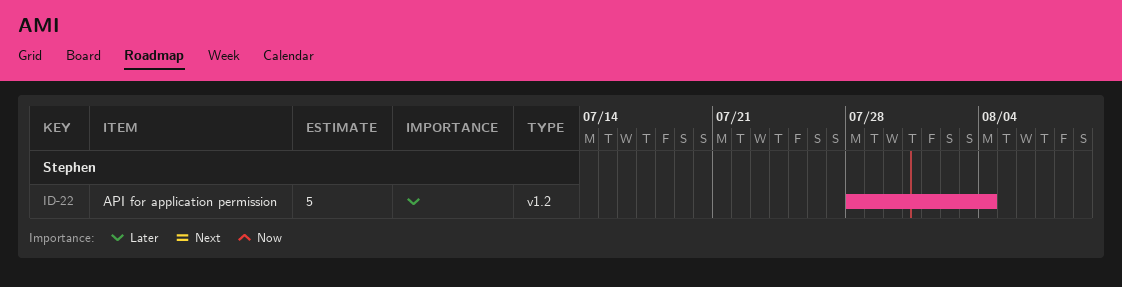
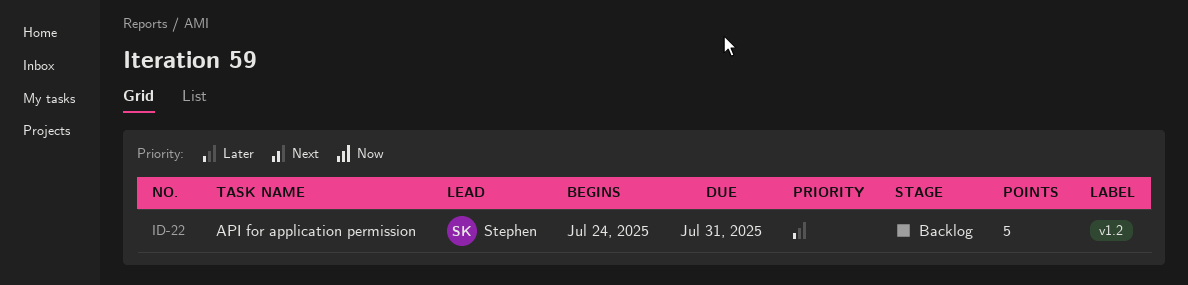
ID-22, start: Jul 28 -> Jul 24
ID-22, due: Aug 4 -> Jul 31

